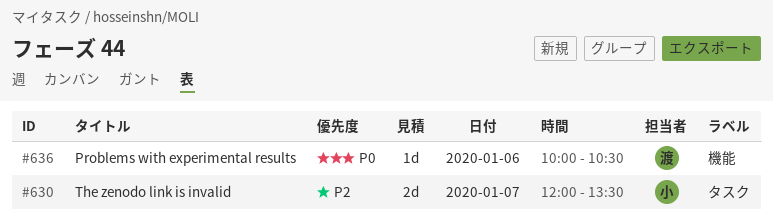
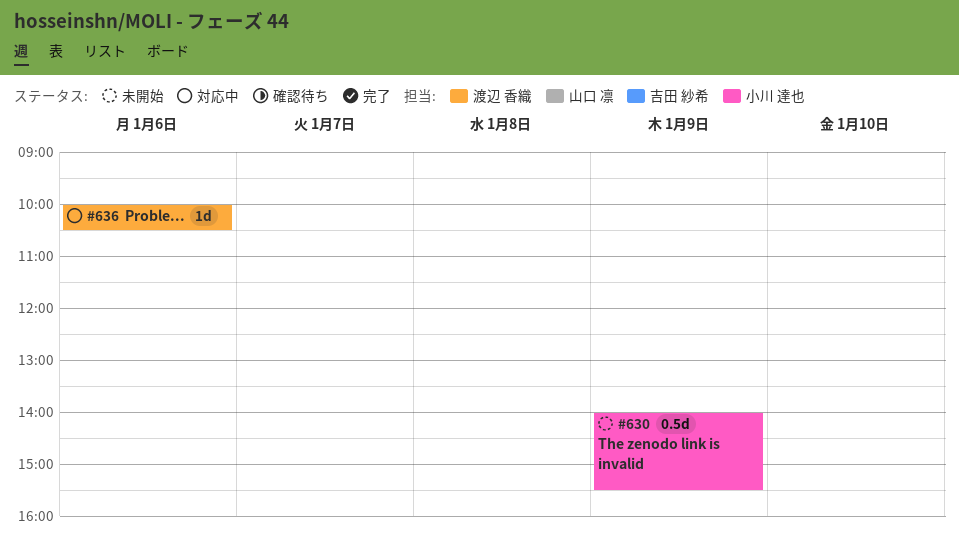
#630, estimate: 2d -> 0.5d
#630, day: Jan 7 -> Jan 9
#630, begins: 12:00 -> 14:00
#630, ends: 13:30 -> 15:30

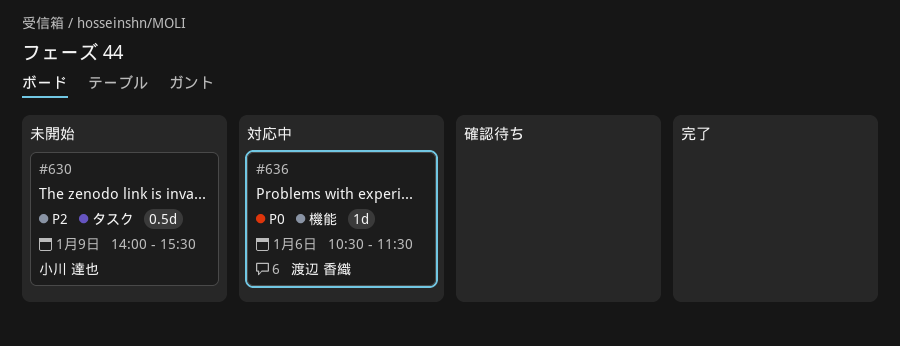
#636, begins: 10:00 -> 10:30
#636, ends: 10:30 -> 11:30

